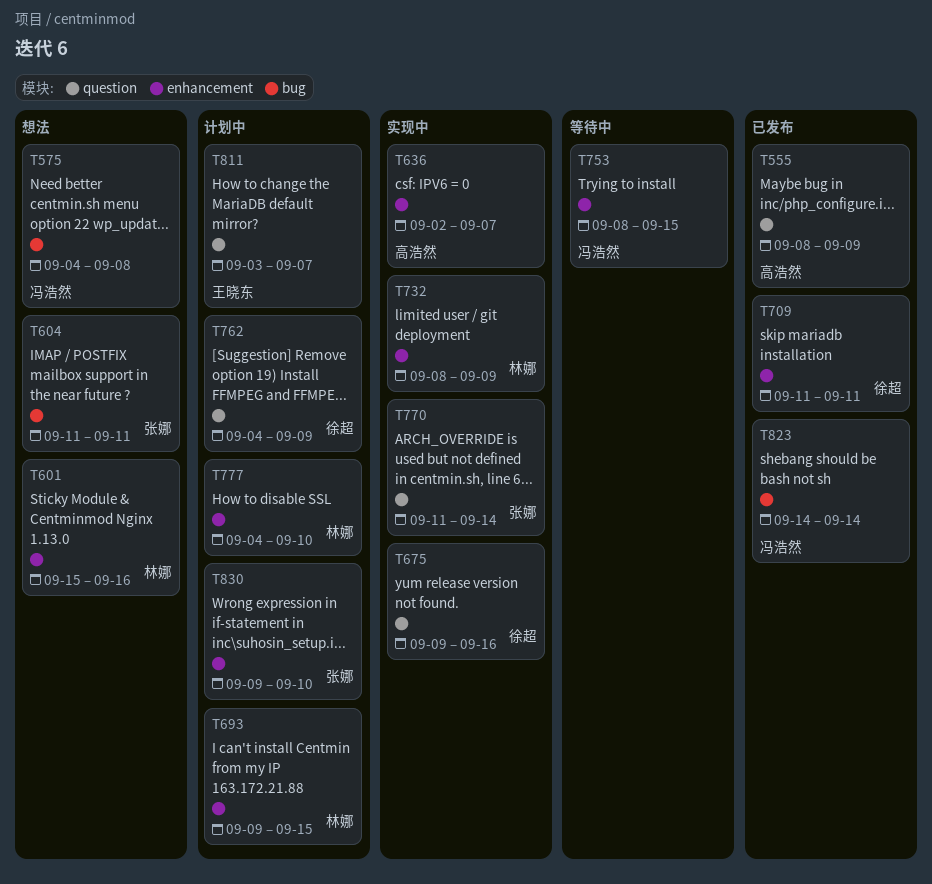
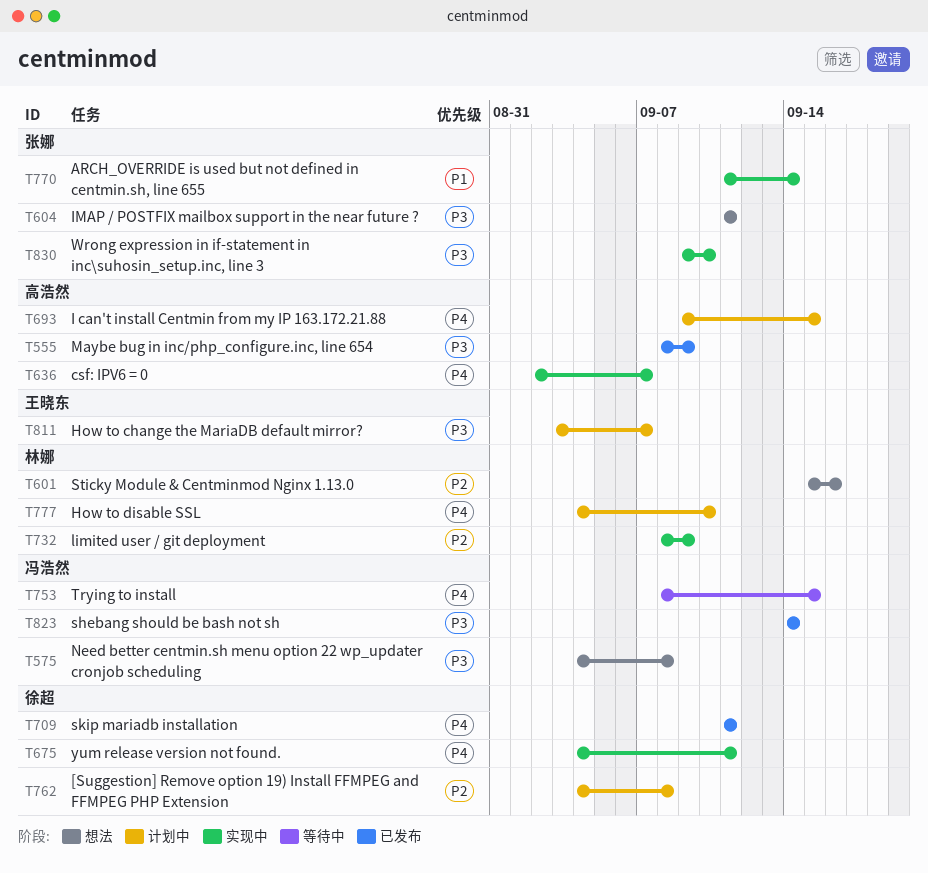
T675, start: Sep 9 -> Sep 4
T675, due: Sep 16 -> Sep 11
T693, owner: 林娜 -> 高浩然
T762, due: Sep 9 -> Sep 8
T830, status: 计划中 -> 实现中

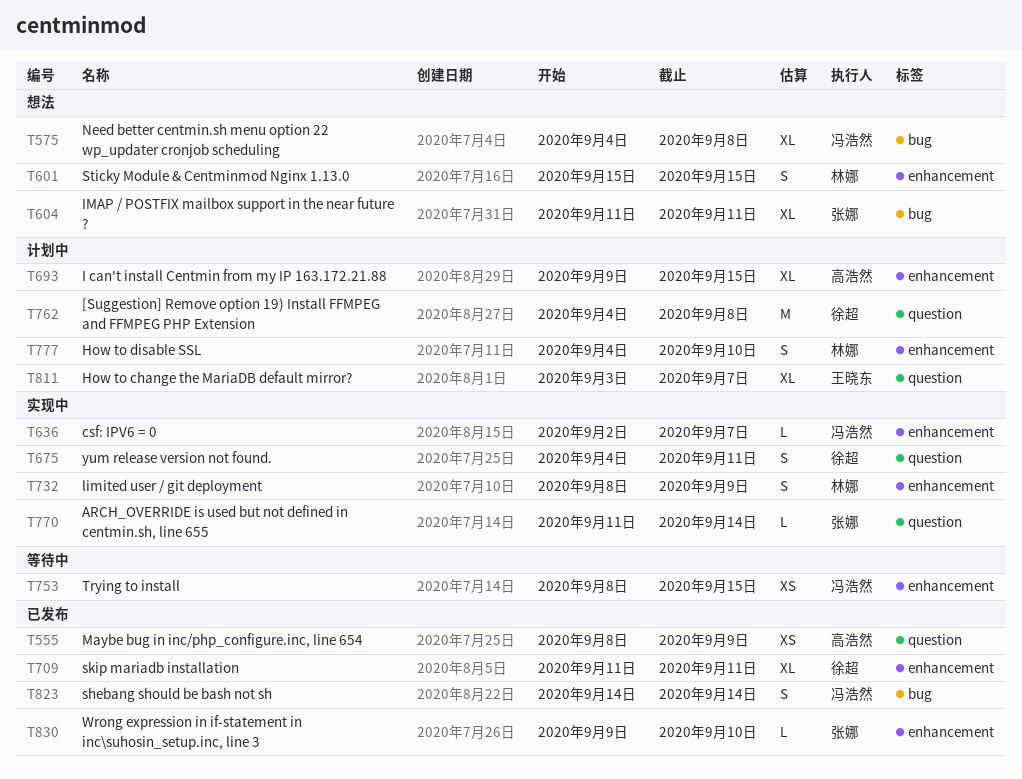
T601, due: Sep 16 -> Sep 15
T636, owner: 高浩然 -> 冯浩然
T830, status: 实现中 -> 已发布

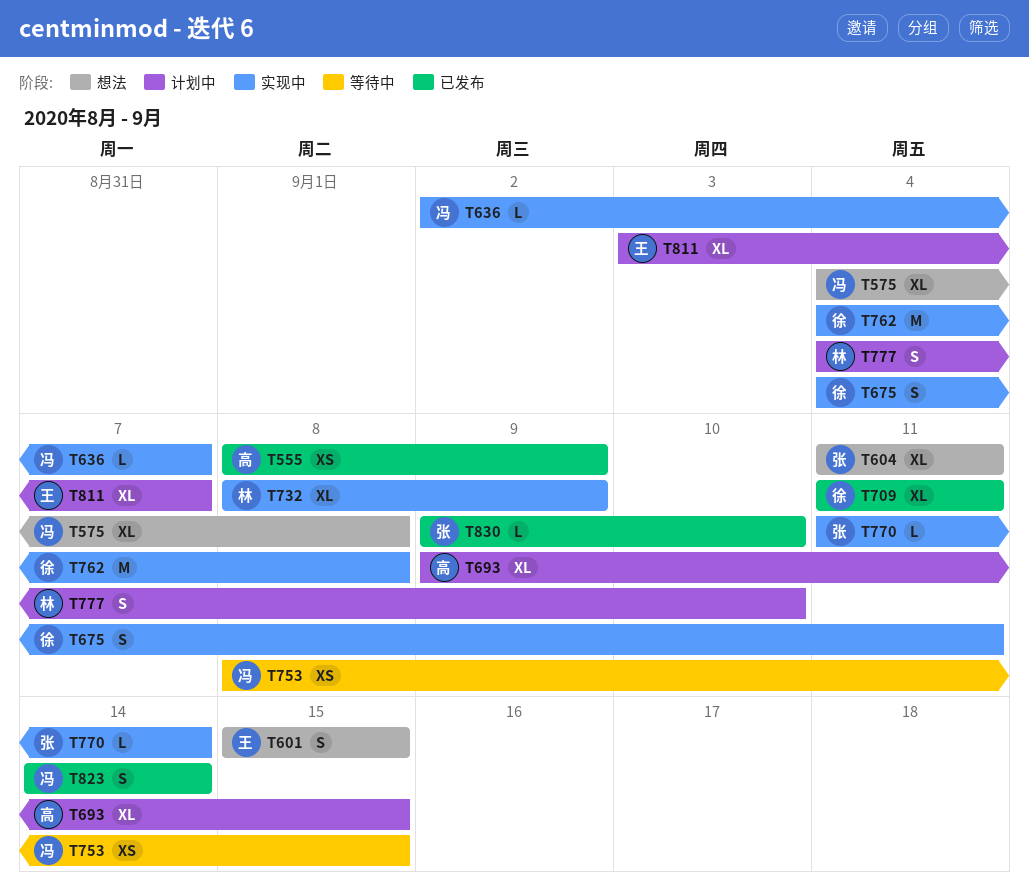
T601, owner: 林娜 -> 王晓东
T732, estimate: S -> XL
T762, status: 计划中 -> 实现中

